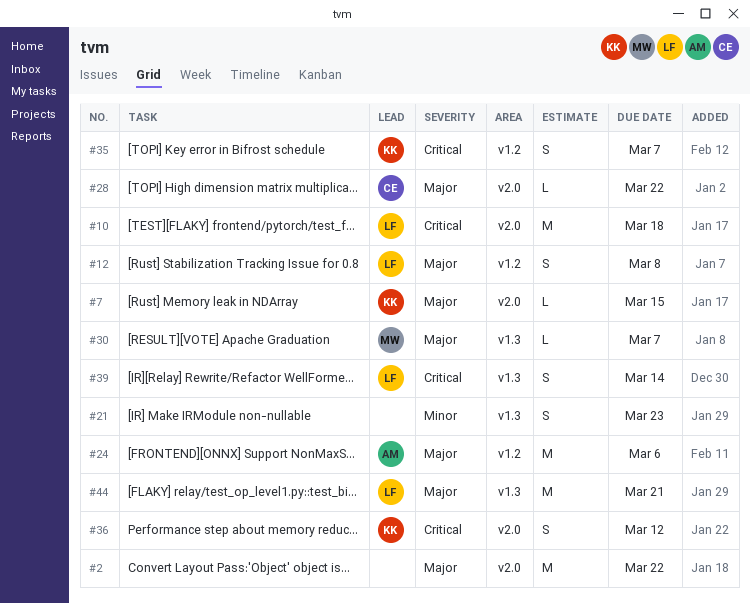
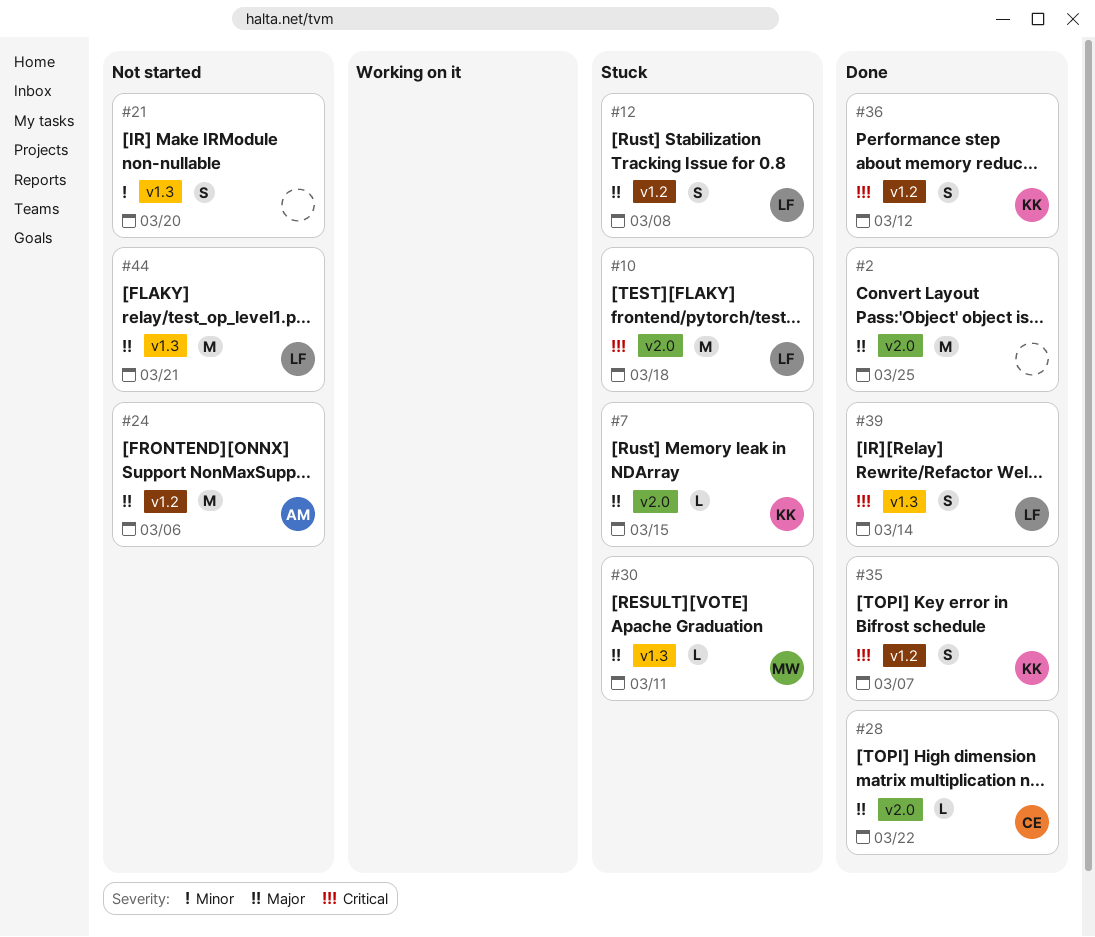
#2, due: Mar 22 -> Mar 25
#21, due: Mar 23 -> Mar 20
#30, due: Mar 7 -> Mar 11
#36, label: v2.0 -> v1.2

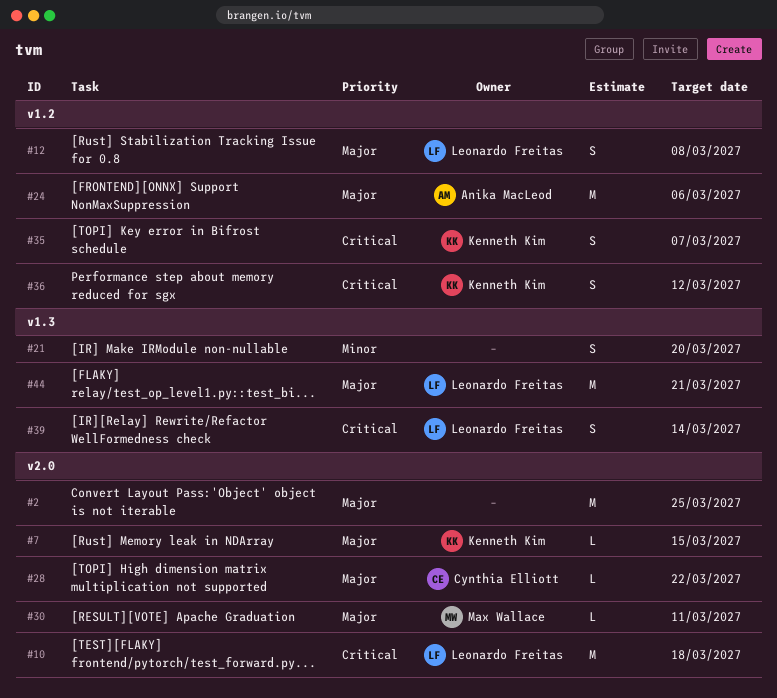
#30, label: v1.3 -> v2.0

